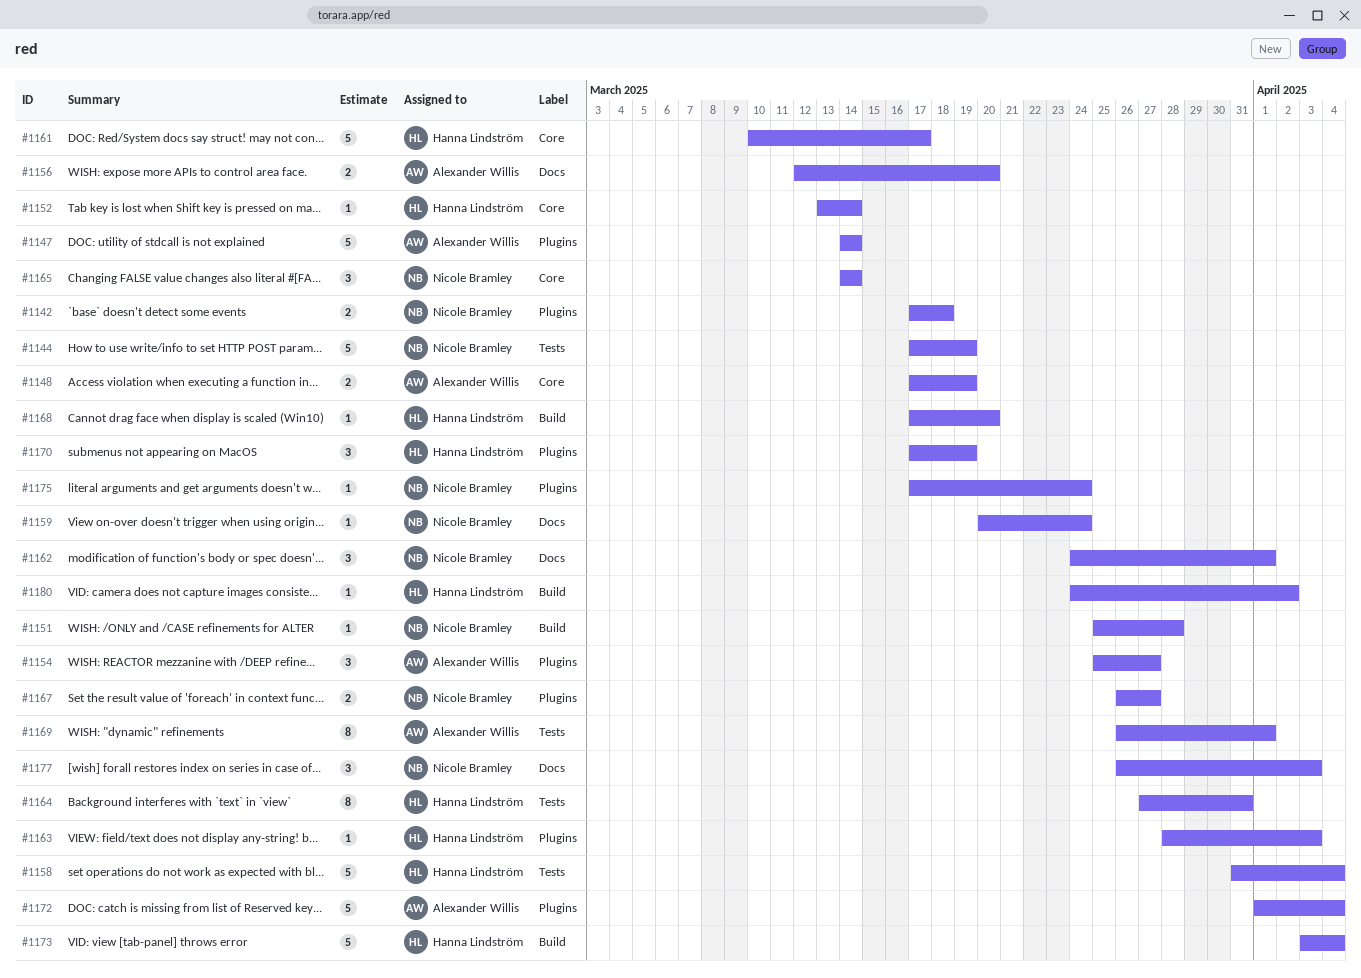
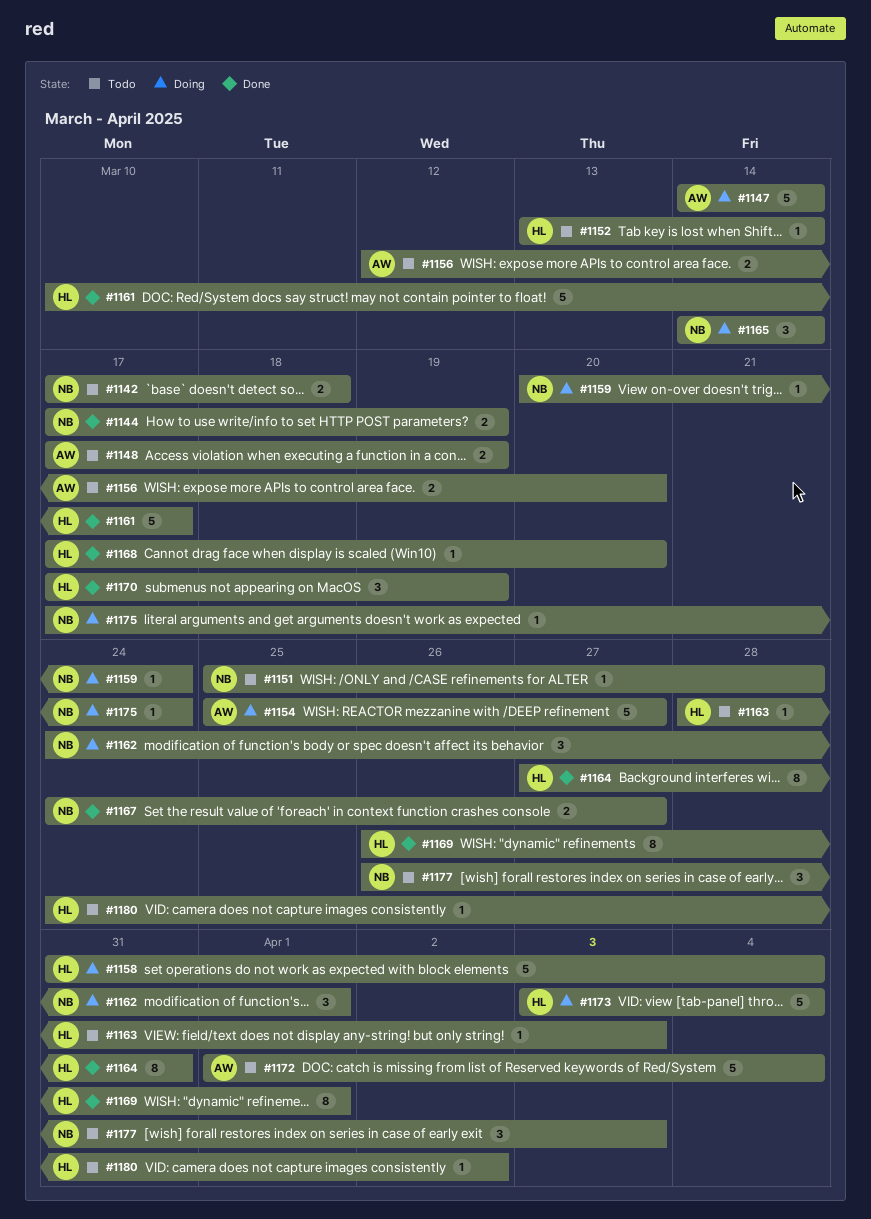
#1144, estimate: 5 -> 2
#1154, estimate: 3 -> 5
#1167, start: Mar 26 -> Mar 24
#1169, owner: Alexander Willis -> Hanna Lindström

